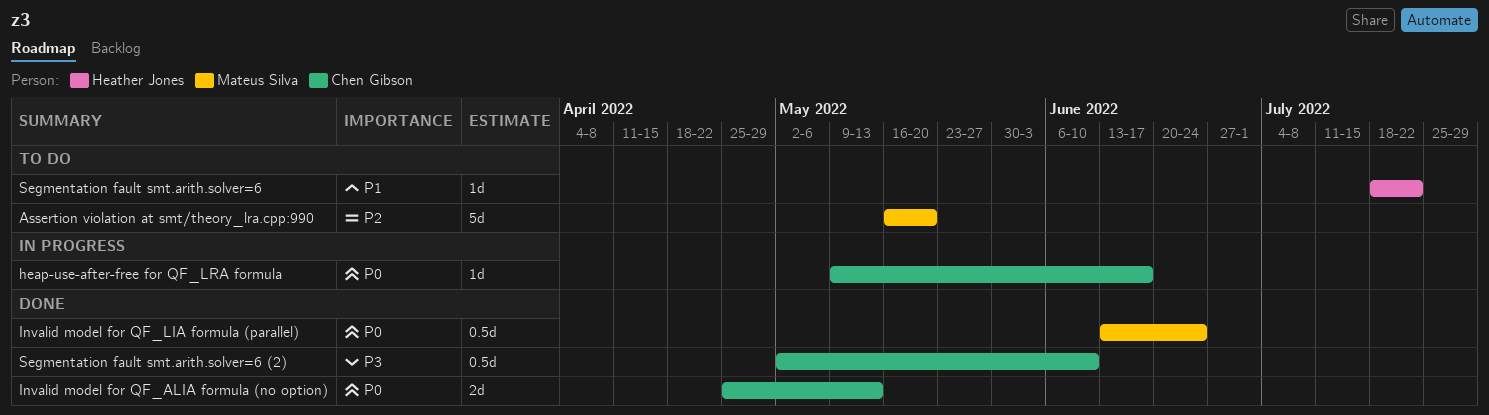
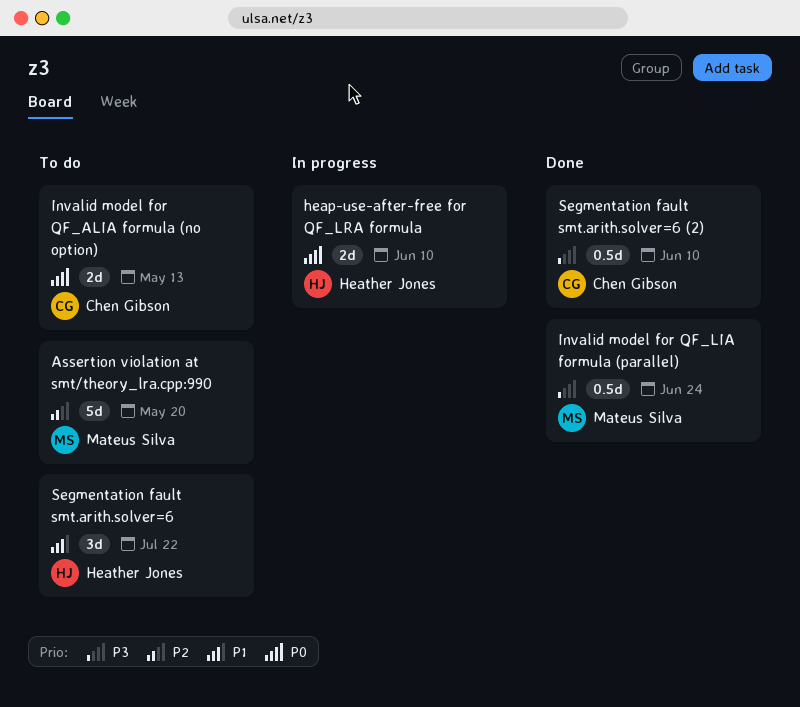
heap-use-after-free for QF_LRA formula, owner: Chen Gibson -> Heather Jones
heap-use-after-free for QF_LRA formula, estimate: 1d -> 2d
heap-use-after-free for QF_LRA formula, due: Jun 17 -> Jun 10
Invalid model for QF_ALIA formula (no option), status: Done -> To do
Invalid model for QF_LIA formula (parallel), priority: P0 -> P3
Segmentation fault smt.arith.solver=6, estimate: 1d -> 3d

